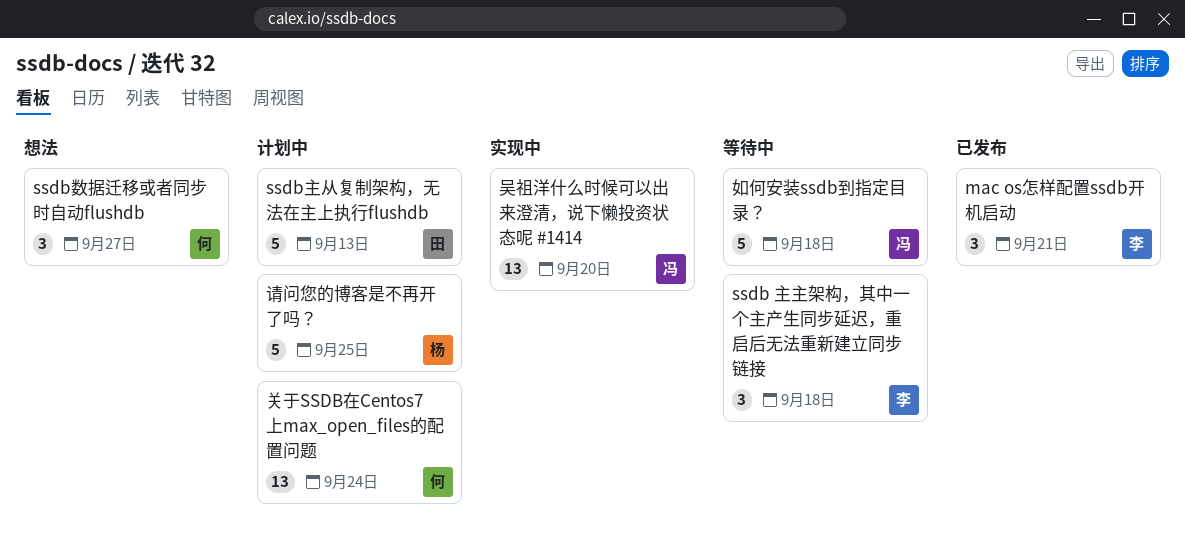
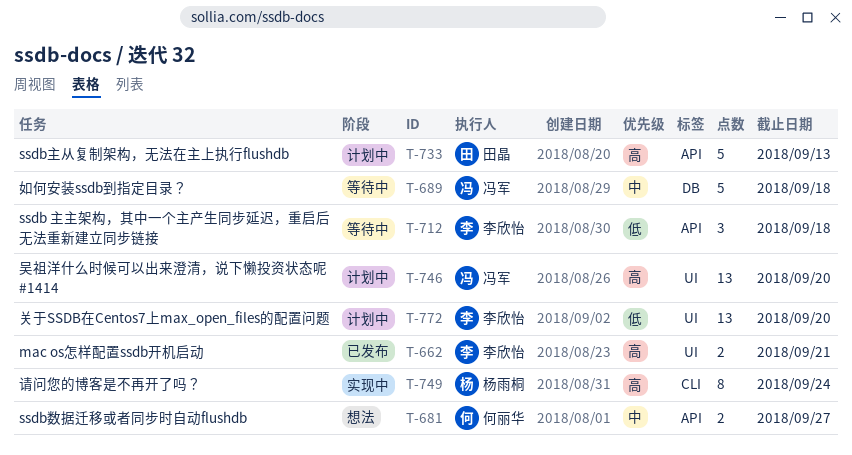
mac os怎样配置ssdb开机启动, estimate: 3 -> 2
ssdb数据迁移或者同步时自动flushdb, estimate: 3 -> 2
关于SSDB在Centos7上max_open_files的配置问题, owner: 何丽华 -> 李欣怡
关于SSDB在Centos7上max_open_files的配置问题, due: Sep 24 -> Sep 20
吴祖洋什么时候可以出来澄清，说下懒投资状态呢 #1414, status: 实现中 -> 计划中
请问您的博客是不再开了吗？, status: 计划中 -> 实现中
请问您的博客是不再开了吗？, estimate: 5 -> 8
请问您的博客是不再开了吗？, due: Sep 25 -> Sep 24

